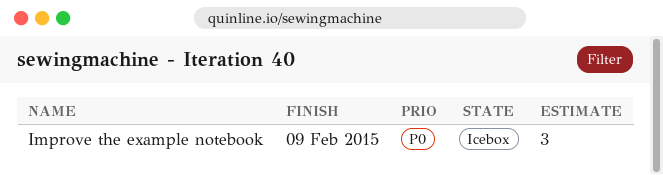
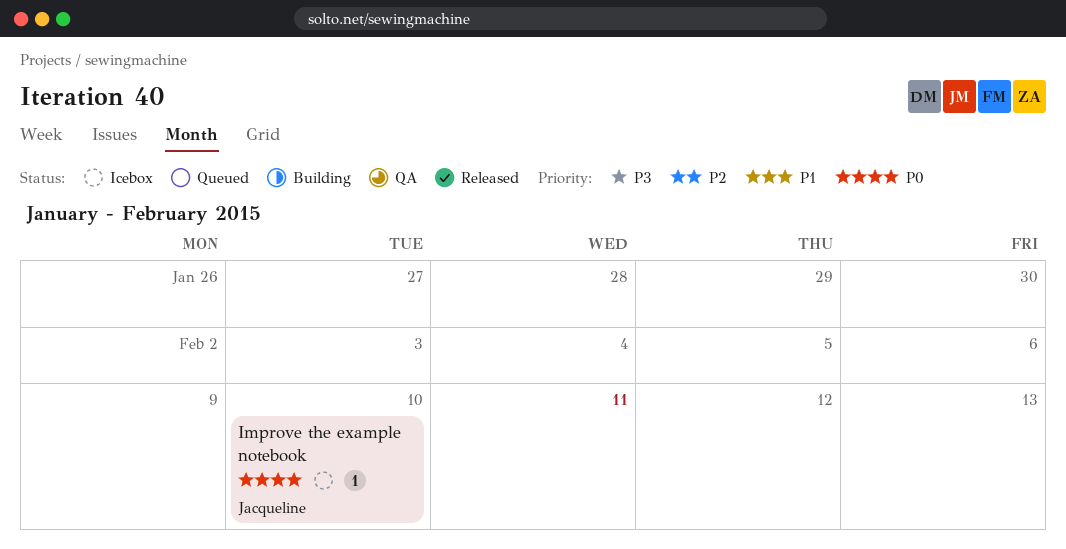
Improve the example notebook, estimate: 3 -> 1
Improve the example notebook, due: Feb 9 -> Feb 10

